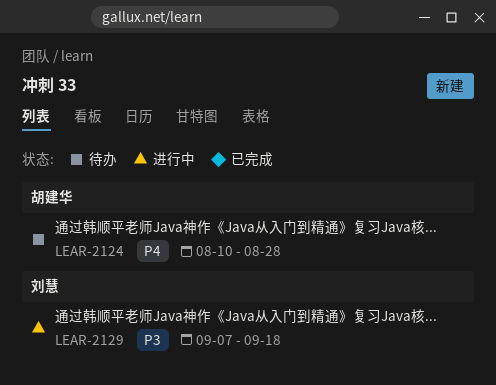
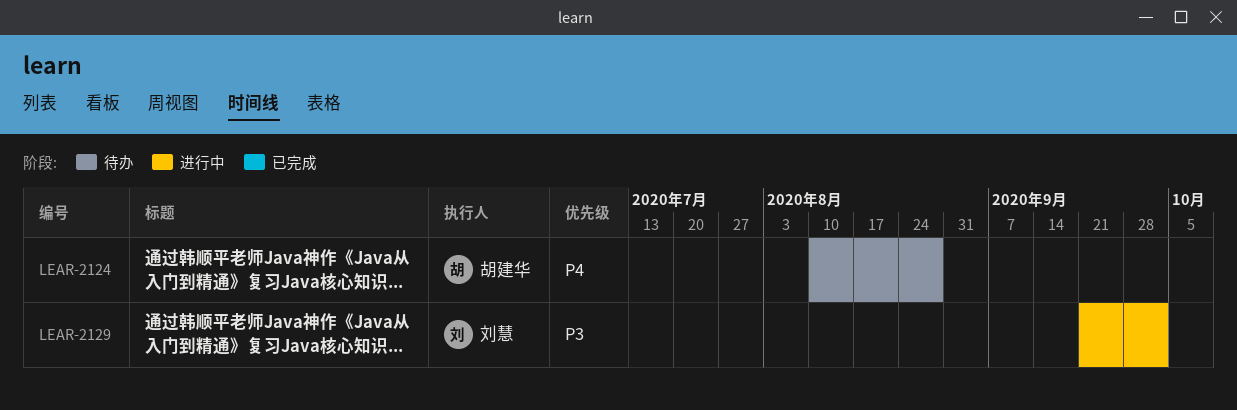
LEAR-2129, start: Sep 7 -> Sep 21
LEAR-2129, due: Sep 18 -> Oct 2

